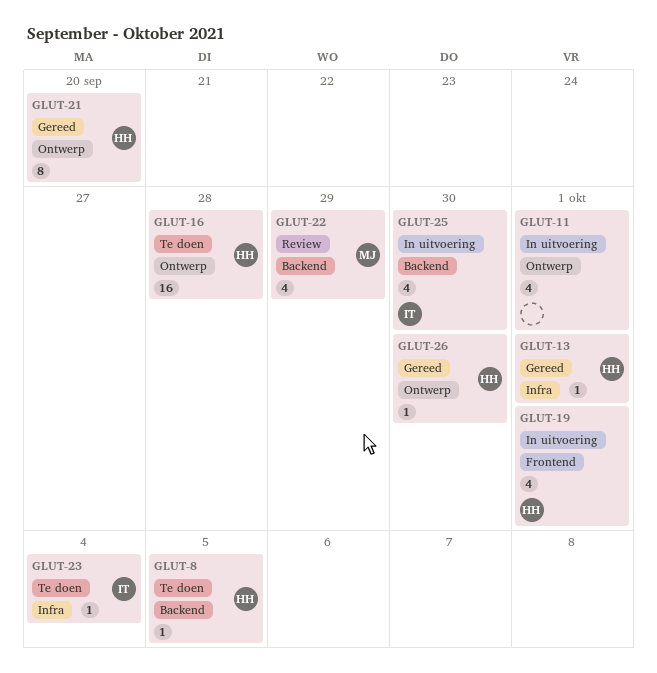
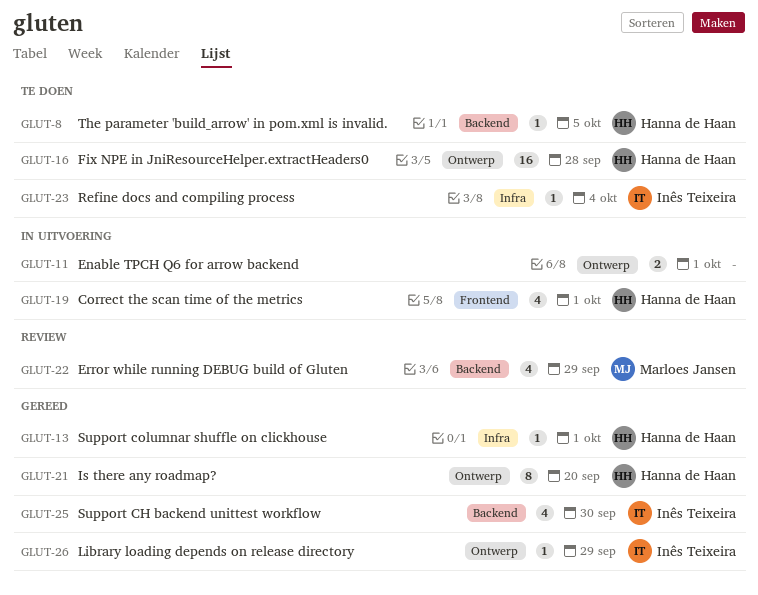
GLUT-11, estimate: 4 -> 2
GLUT-25, status: In uitvoering -> Gereed
GLUT-26, owner: Hanna de Haan -> Inês Teixeira
GLUT-26, due: Sep 30 -> Sep 29

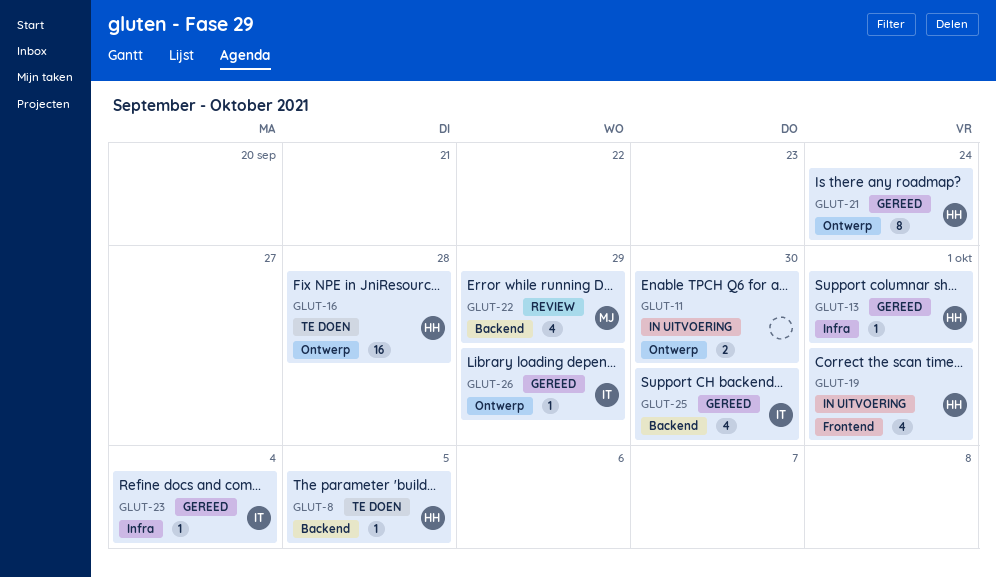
GLUT-11, due: Oct 1 -> Sep 30
GLUT-21, due: Sep 20 -> Sep 24
GLUT-23, status: Te doen -> Gereed

